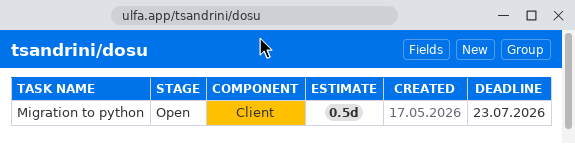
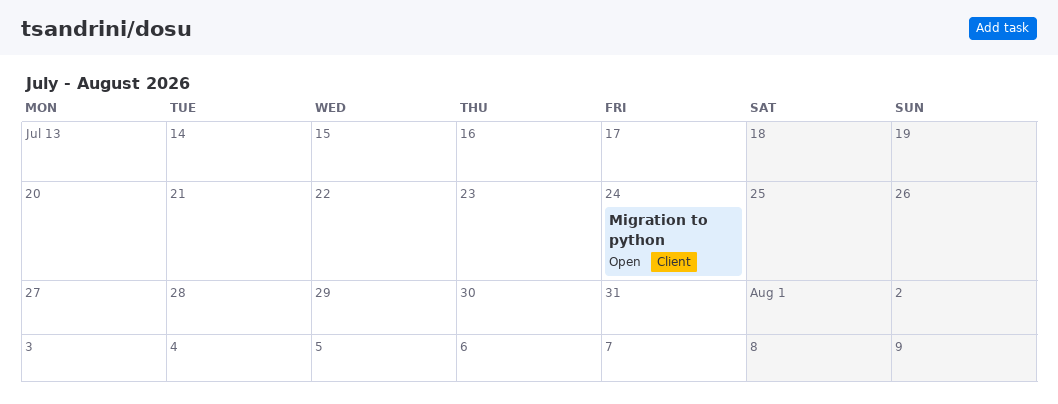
Migration to python, due: Jul 23 -> Jul 24

